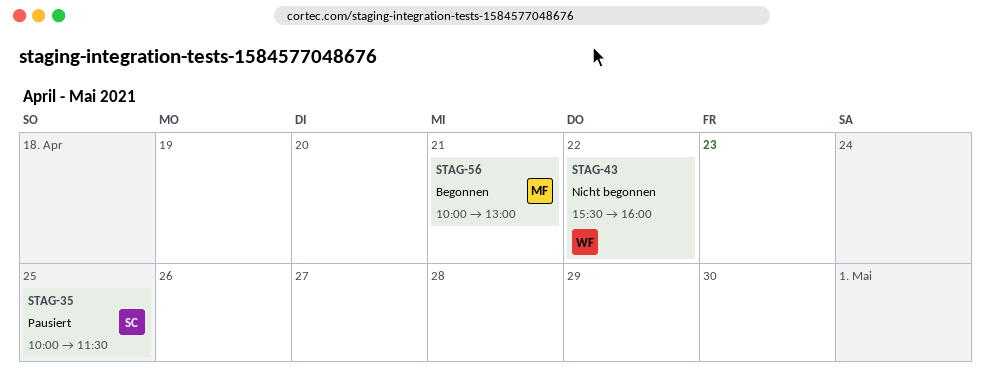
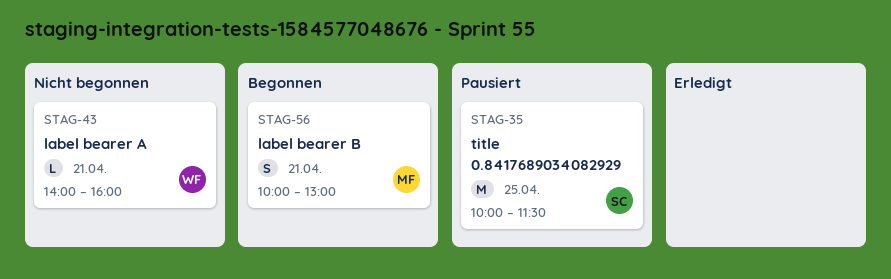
STAG-43, day: Apr 22 -> Apr 21
STAG-43, begins: 15:30 -> 14:00

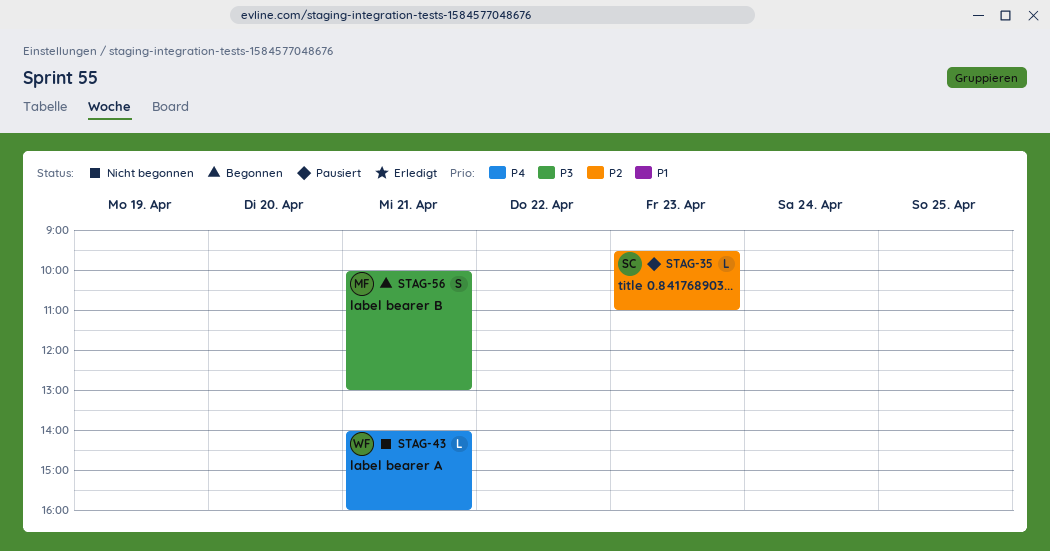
STAG-35, estimate: M -> L
STAG-35, day: Apr 25 -> Apr 23
STAG-35, begins: 10:00 -> 09:30
STAG-35, ends: 11:30 -> 11:00

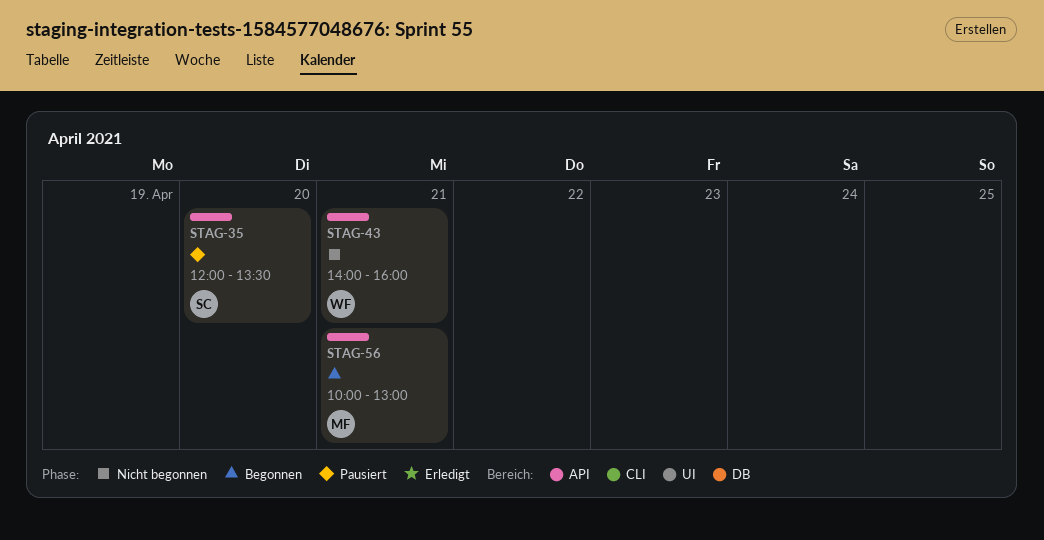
STAG-35, day: Apr 23 -> Apr 20
STAG-35, begins: 09:30 -> 12:00
STAG-35, ends: 11:00 -> 13:30

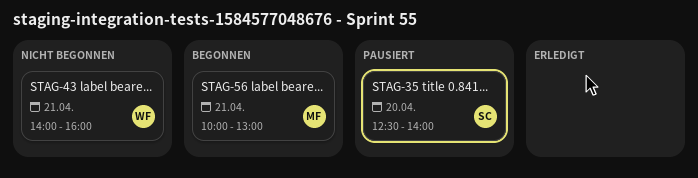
STAG-35, begins: 12:00 -> 12:30
STAG-35, ends: 13:30 -> 14:00

